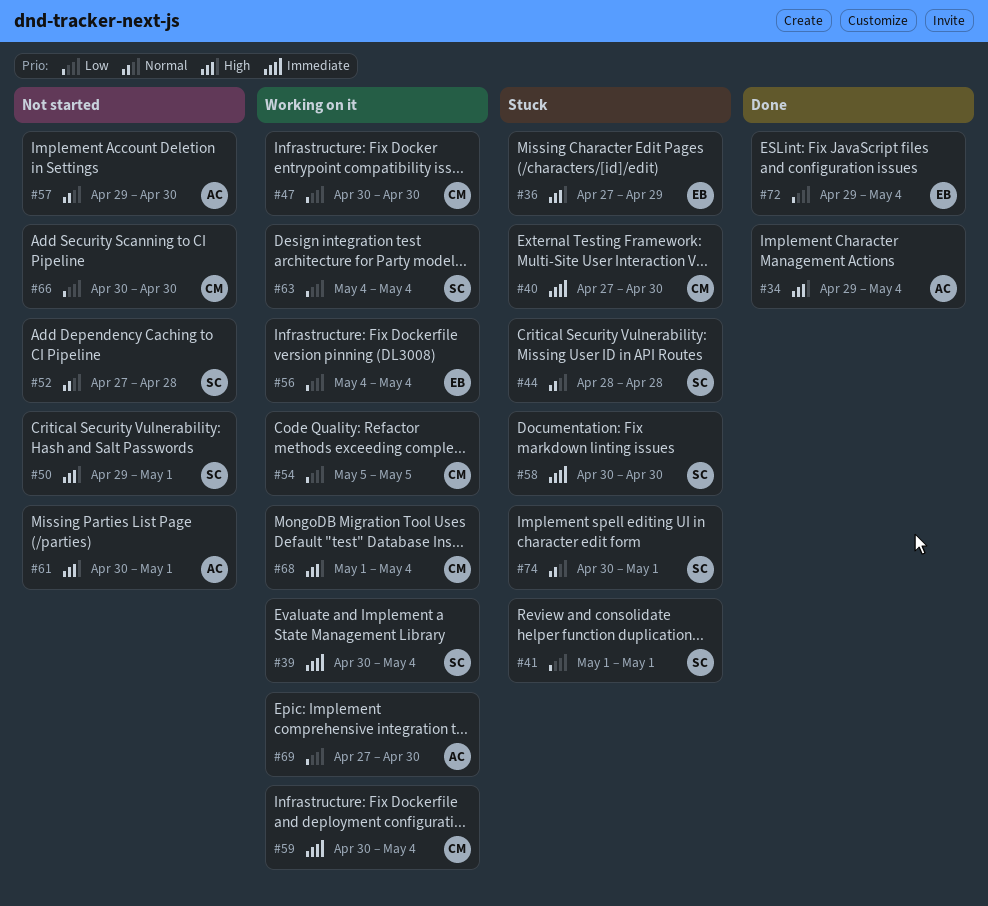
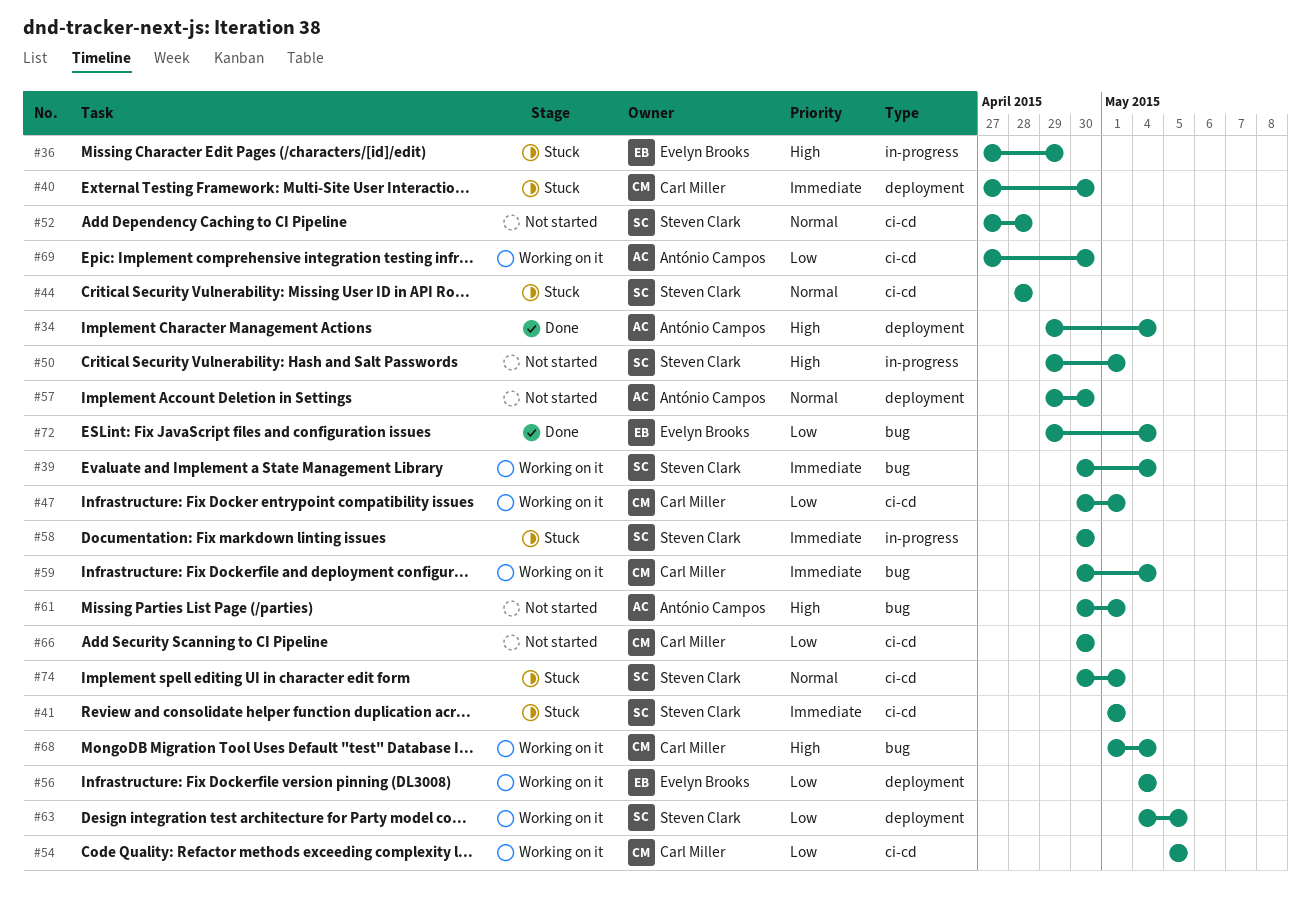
#41, priority: Low -> Immediate
#47, due: Apr 30 -> May 1
#63, due: May 4 -> May 5

